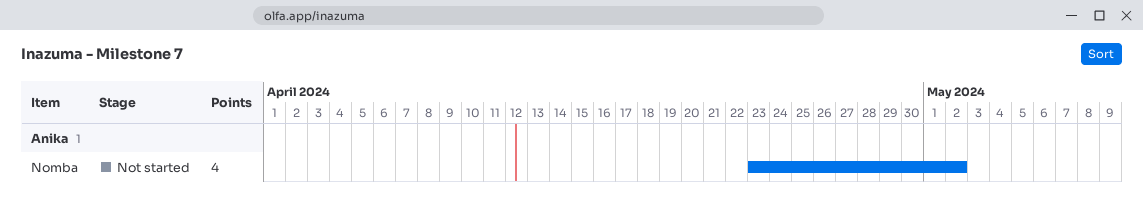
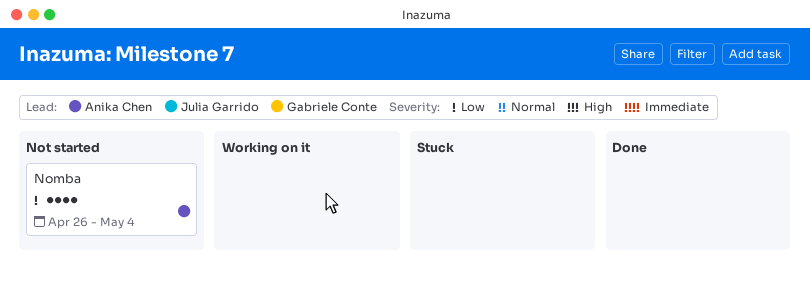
Nomba, start: Apr 23 -> Apr 26
Nomba, due: May 2 -> May 4

